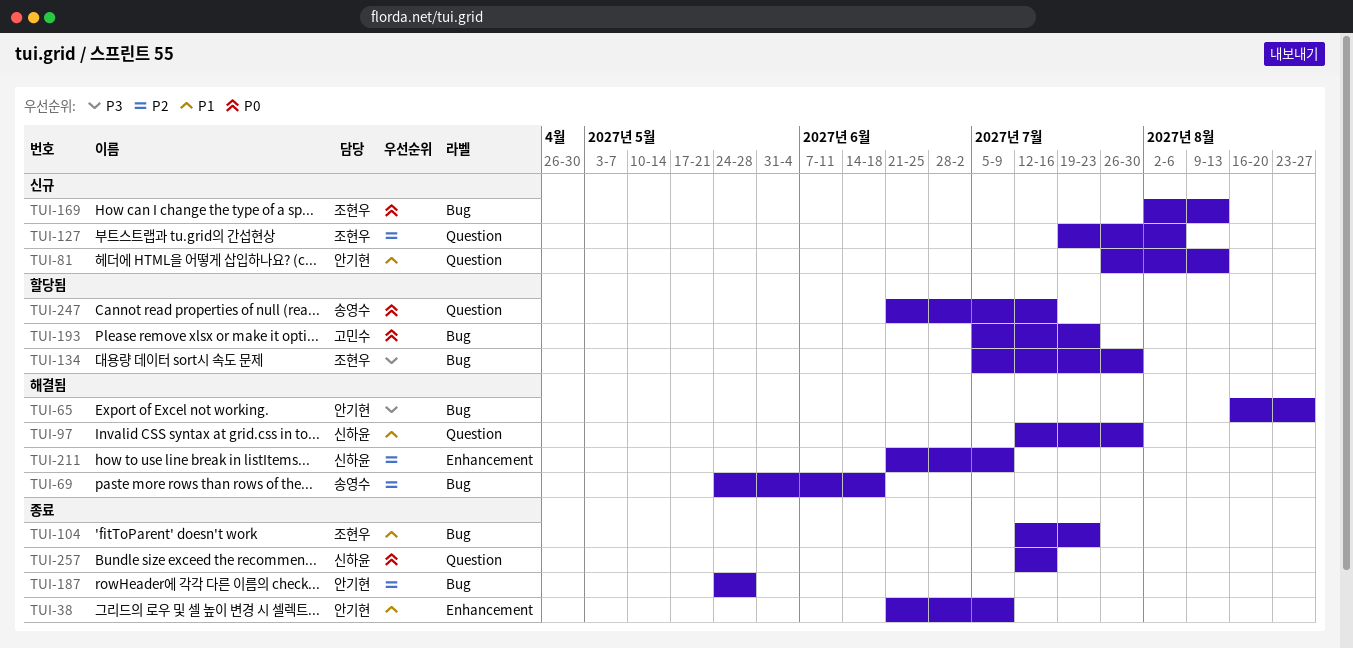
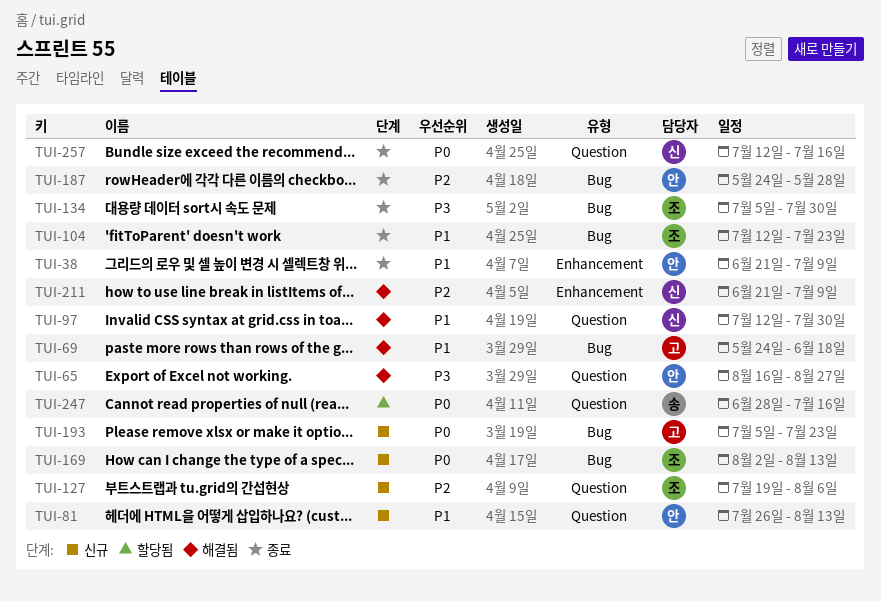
TUI-65, label: Bug -> Question
TUI-69, owner: 송영수 -> 고민수
TUI-69, priority: P2 -> P1
TUI-134, status: 할당됨 -> 종료
TUI-193, status: 할당됨 -> 신규
TUI-247, start: Jun 21 -> Jun 28

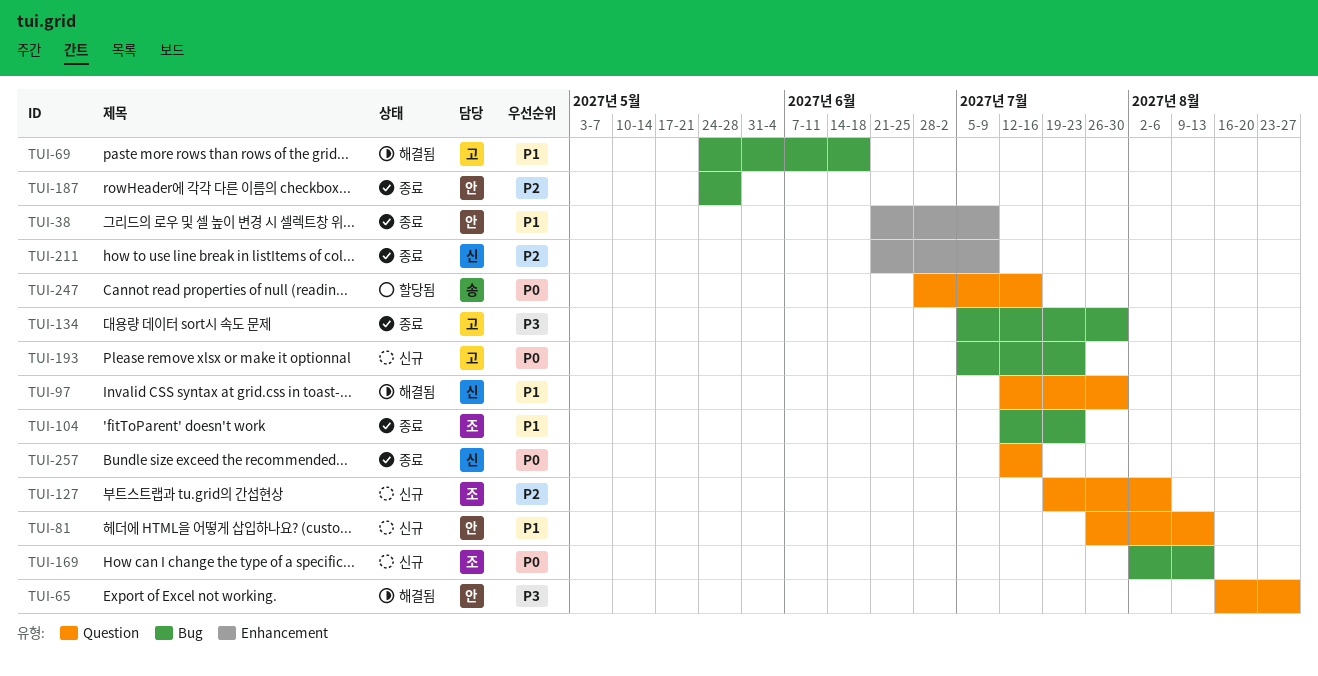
TUI-134, owner: 조 -> 고
TUI-211, status: 해결됨 -> 종료

